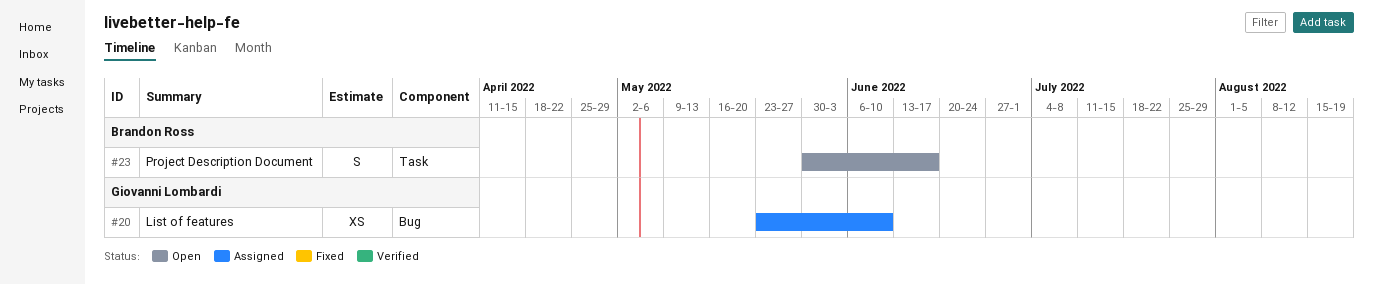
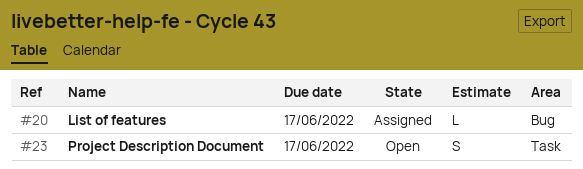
#20, estimate: XS -> L
#20, due: Jun 10 -> Jun 17

